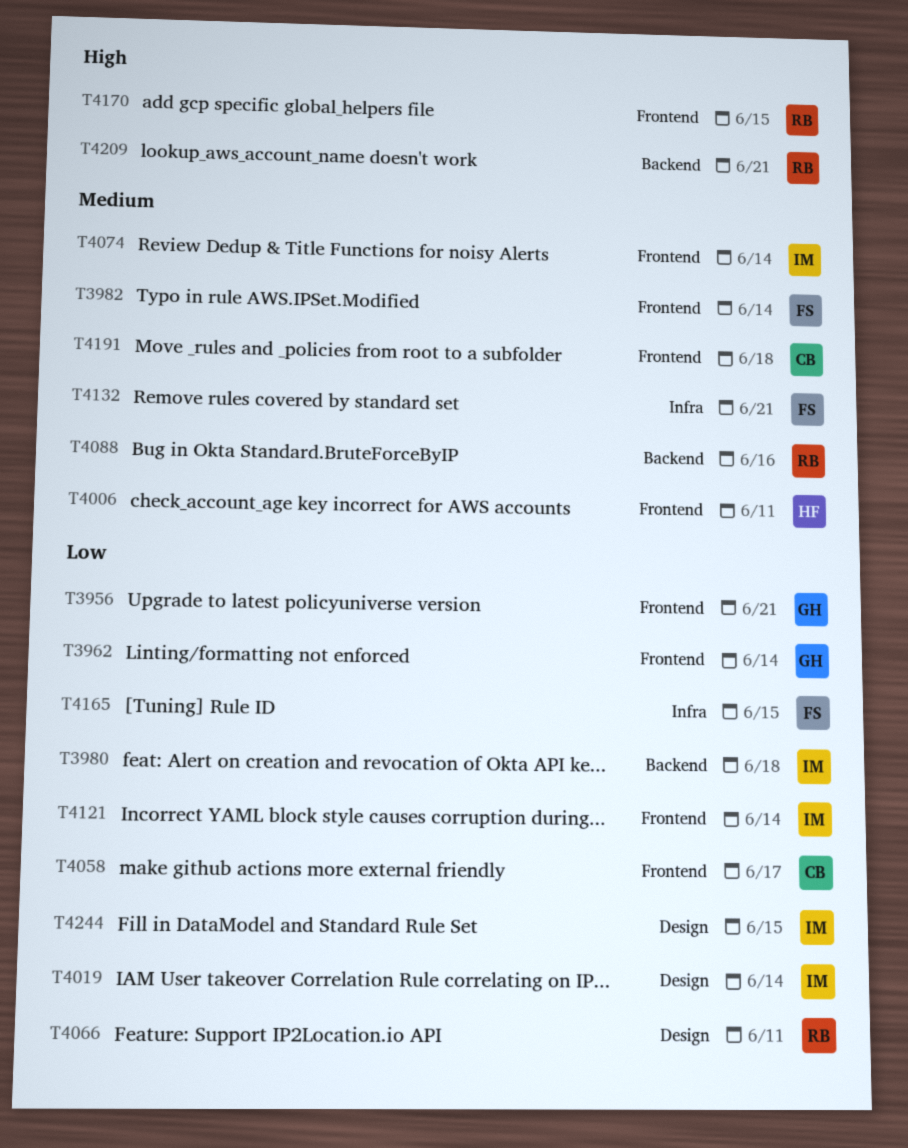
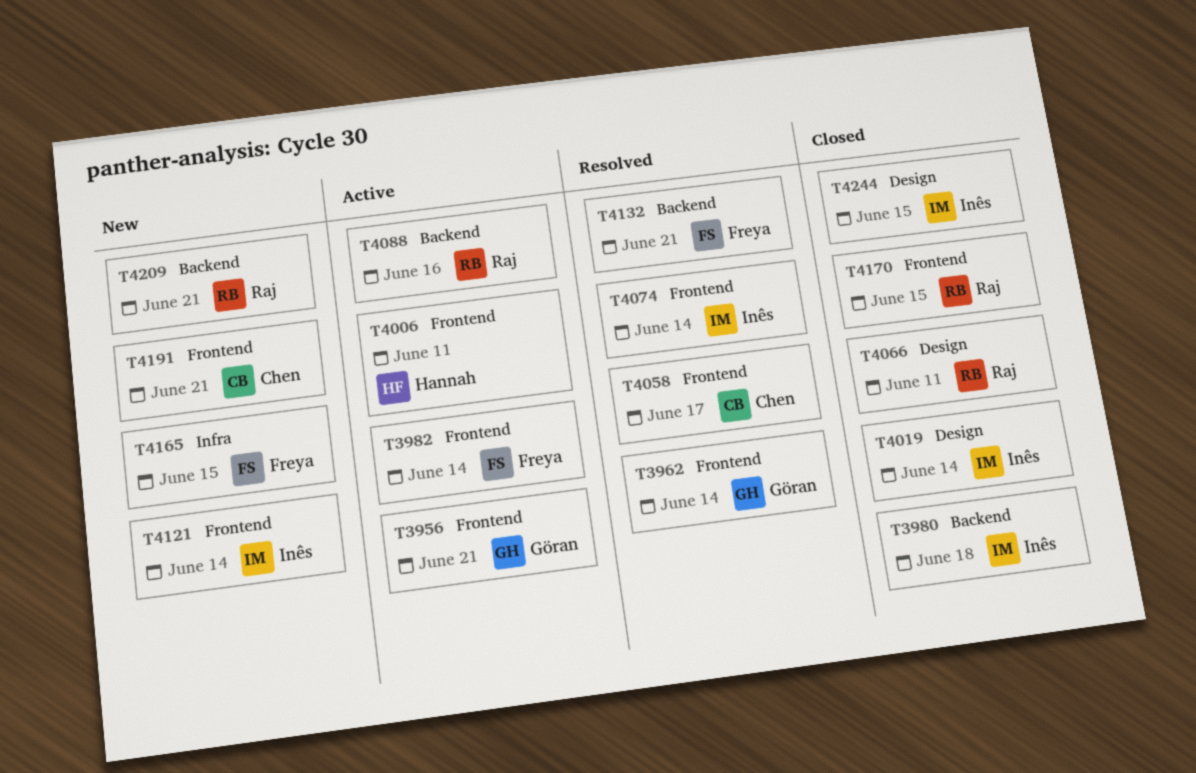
T4132, label: Infra -> Backend
T4191, due: Jun 18 -> Jun 21

